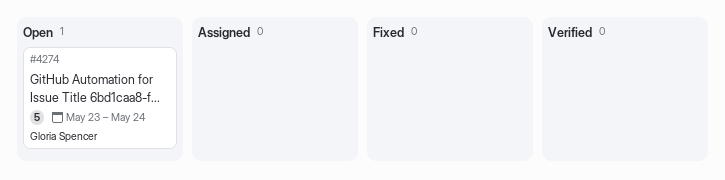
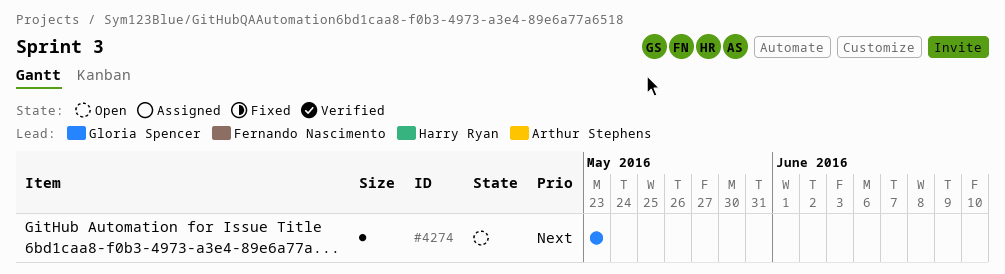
#4274, estimate: 5 -> 1
#4274, due: May 24 -> May 23

